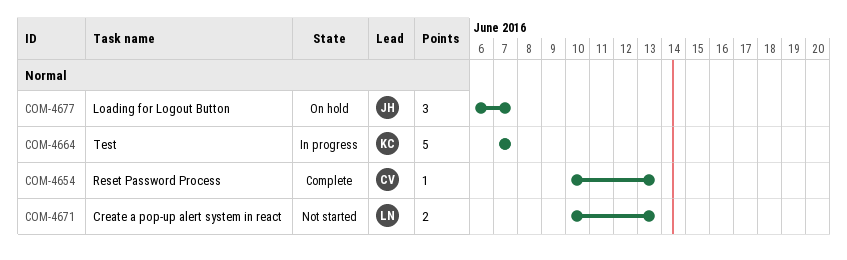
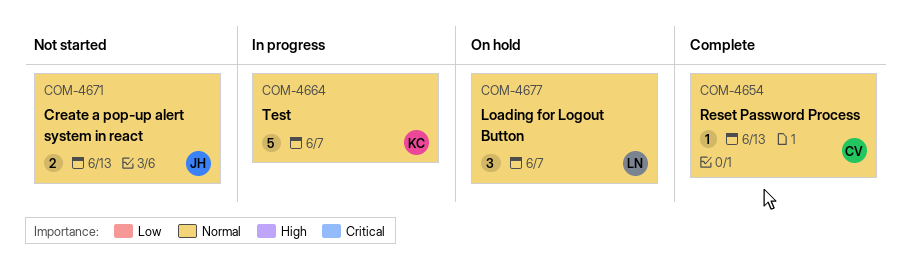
COM-4671, owner: LN -> JH
COM-4677, owner: JH -> LN

